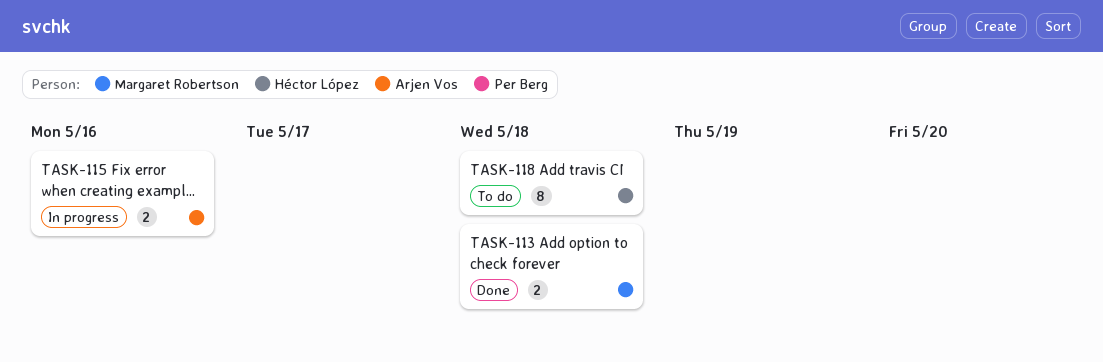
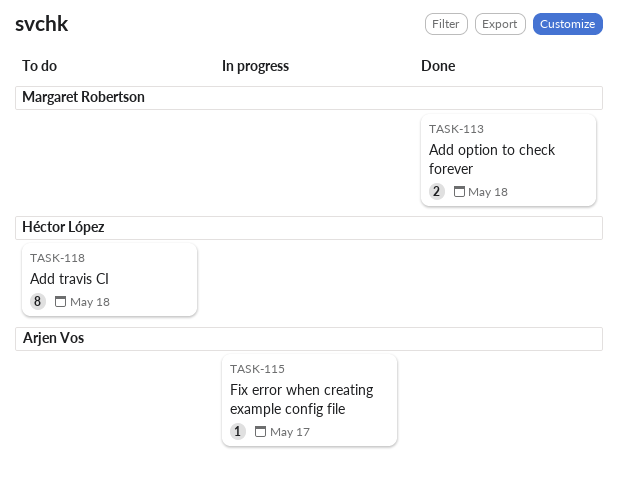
TASK-115, estimate: 2 -> 1
TASK-115, due: May 16 -> May 17

